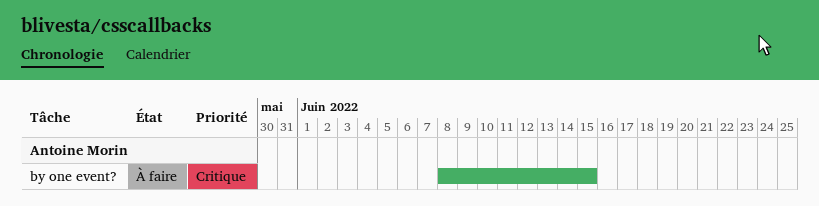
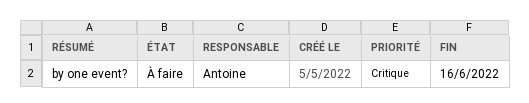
by one event?, due: Jun 15 -> Jun 16

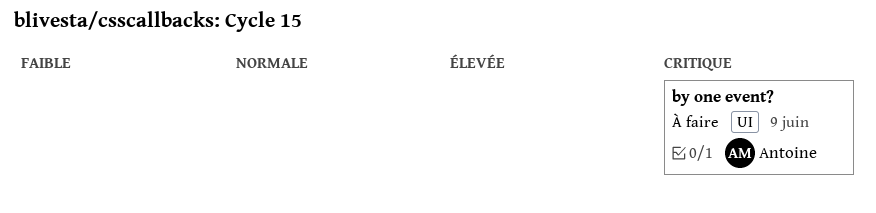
by one event?, due: Jun 16 -> Jun 9

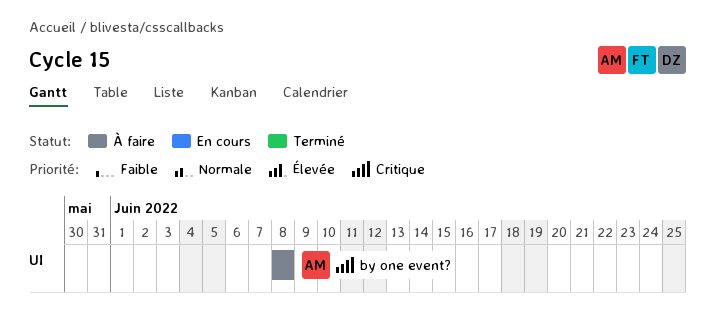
by one event?, due: Jun 9 -> Jun 8

